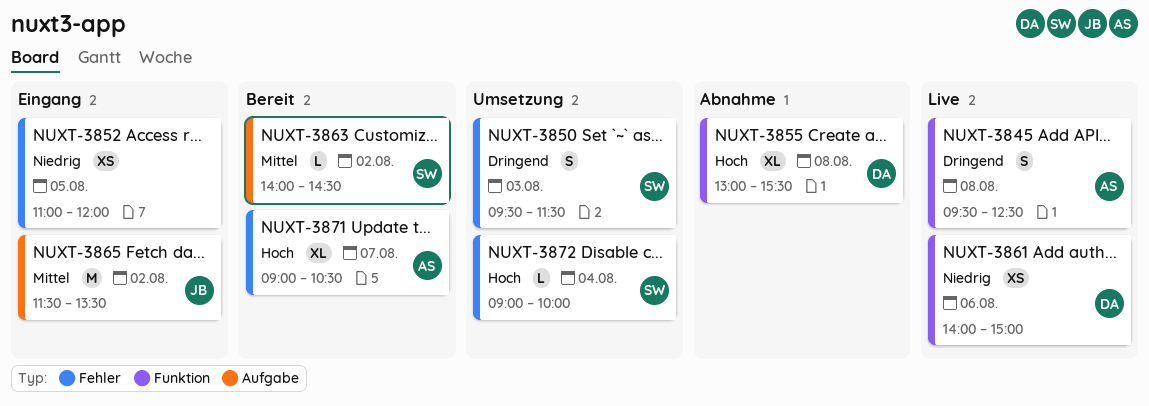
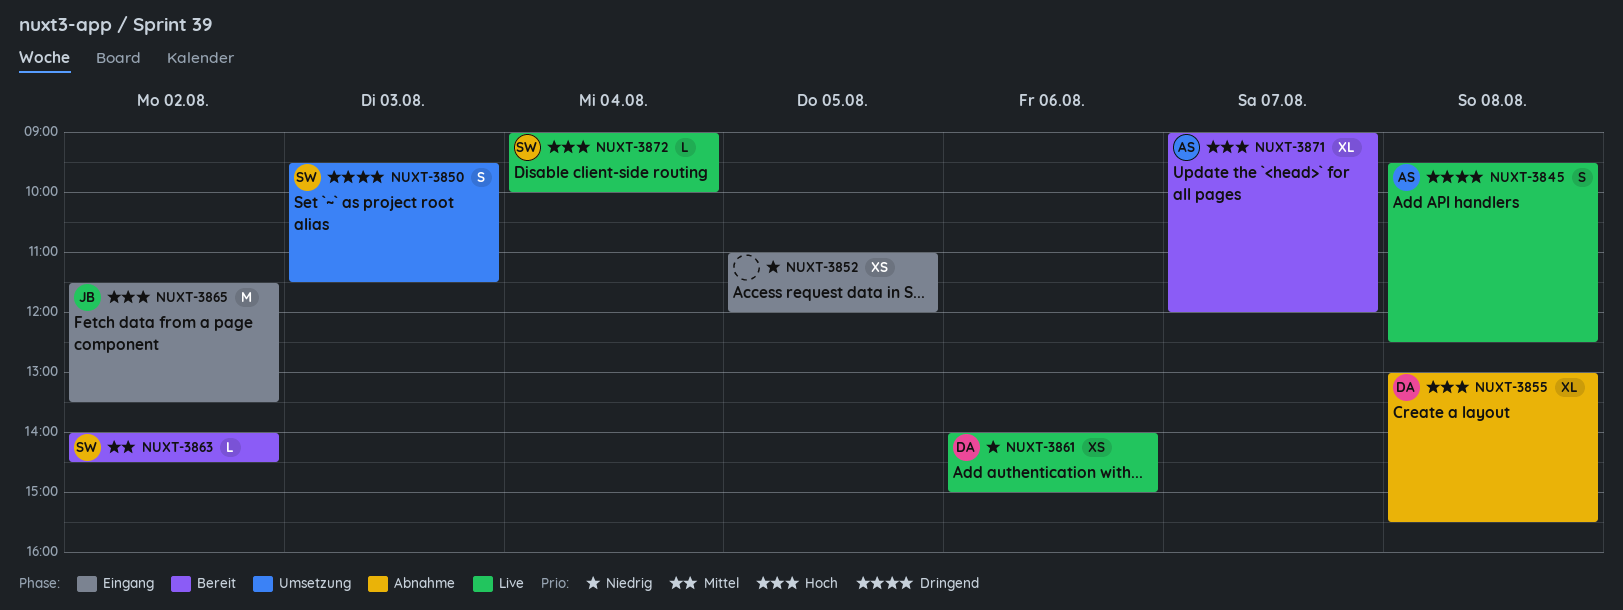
NUXT-3865, priority: Mittel -> Hoch
NUXT-3871, ends: 10:30 -> 12:00
NUXT-3872, status: Umsetzung -> Live

